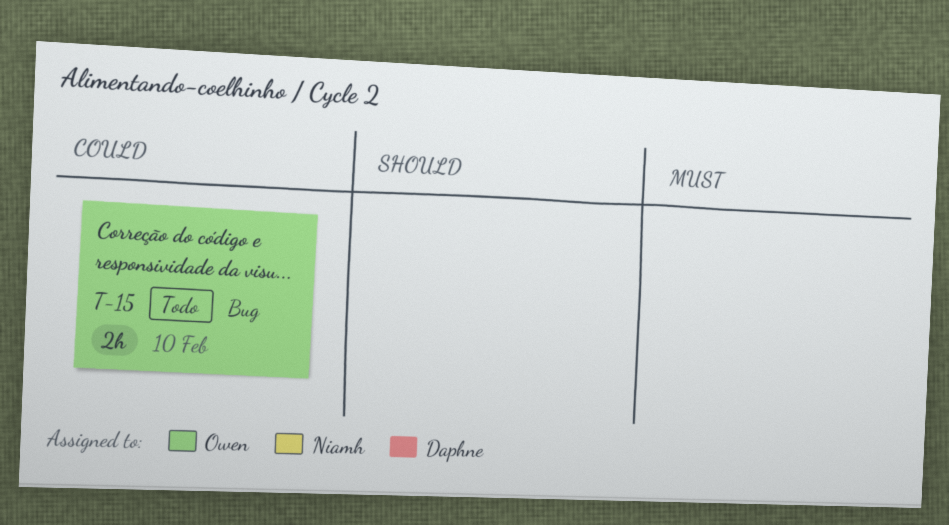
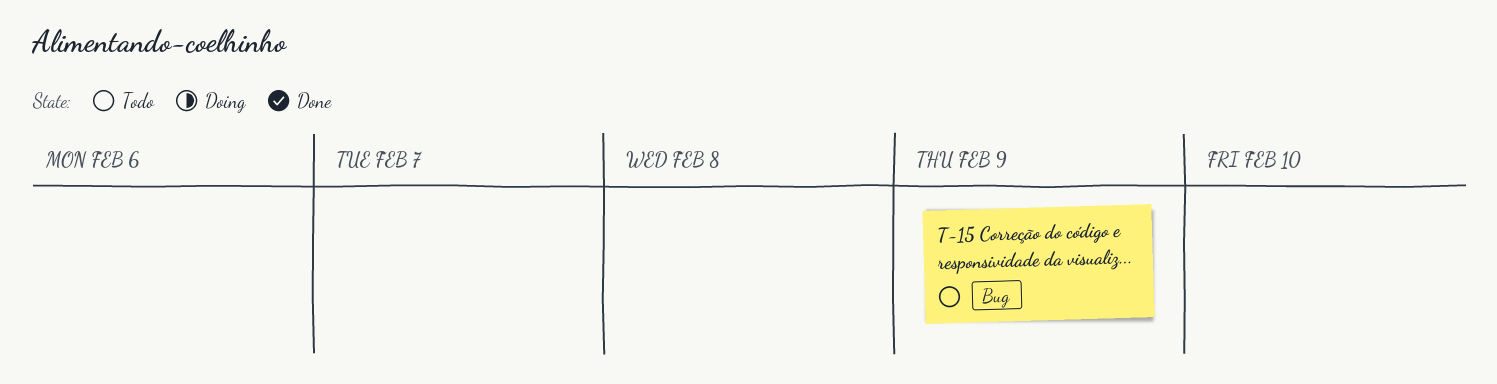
T-15, due: Feb 10 -> Feb 9

